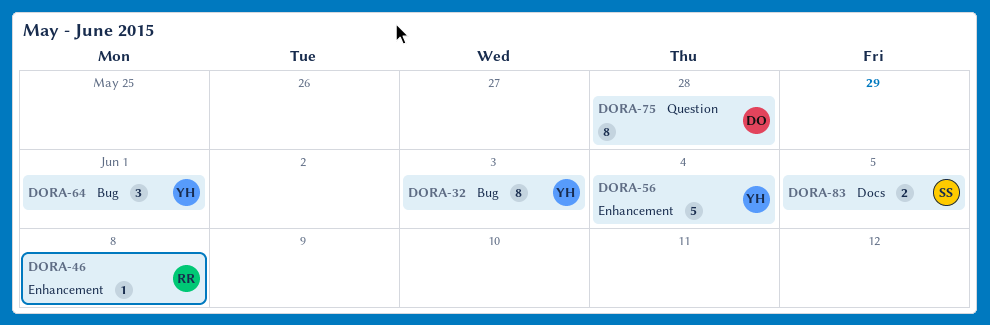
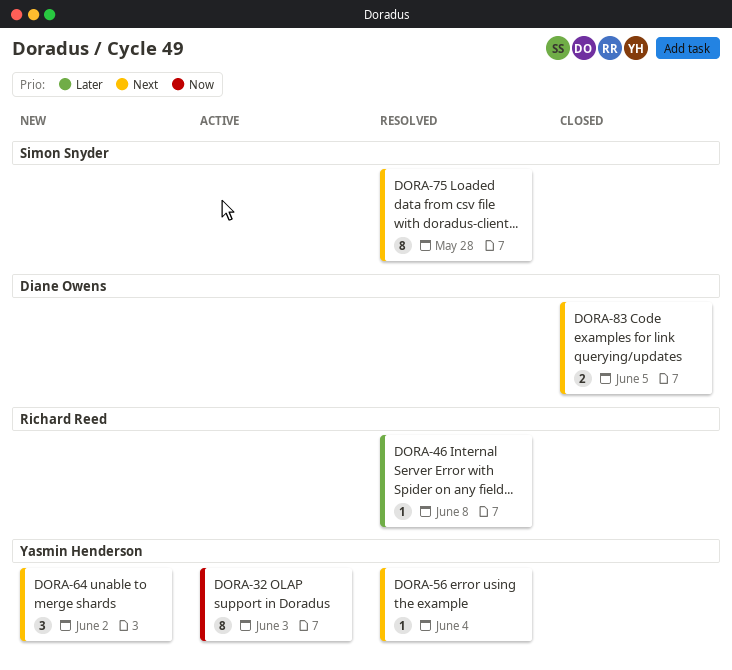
DORA-56, estimate: 5 -> 1
DORA-64, due: Jun 1 -> Jun 2
DORA-75, owner: Diane Owens -> Simon Snyder
DORA-83, owner: Simon Snyder -> Diane Owens

